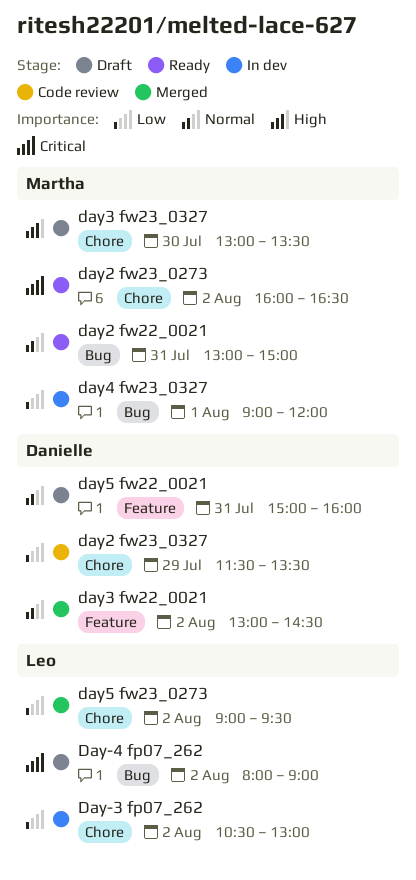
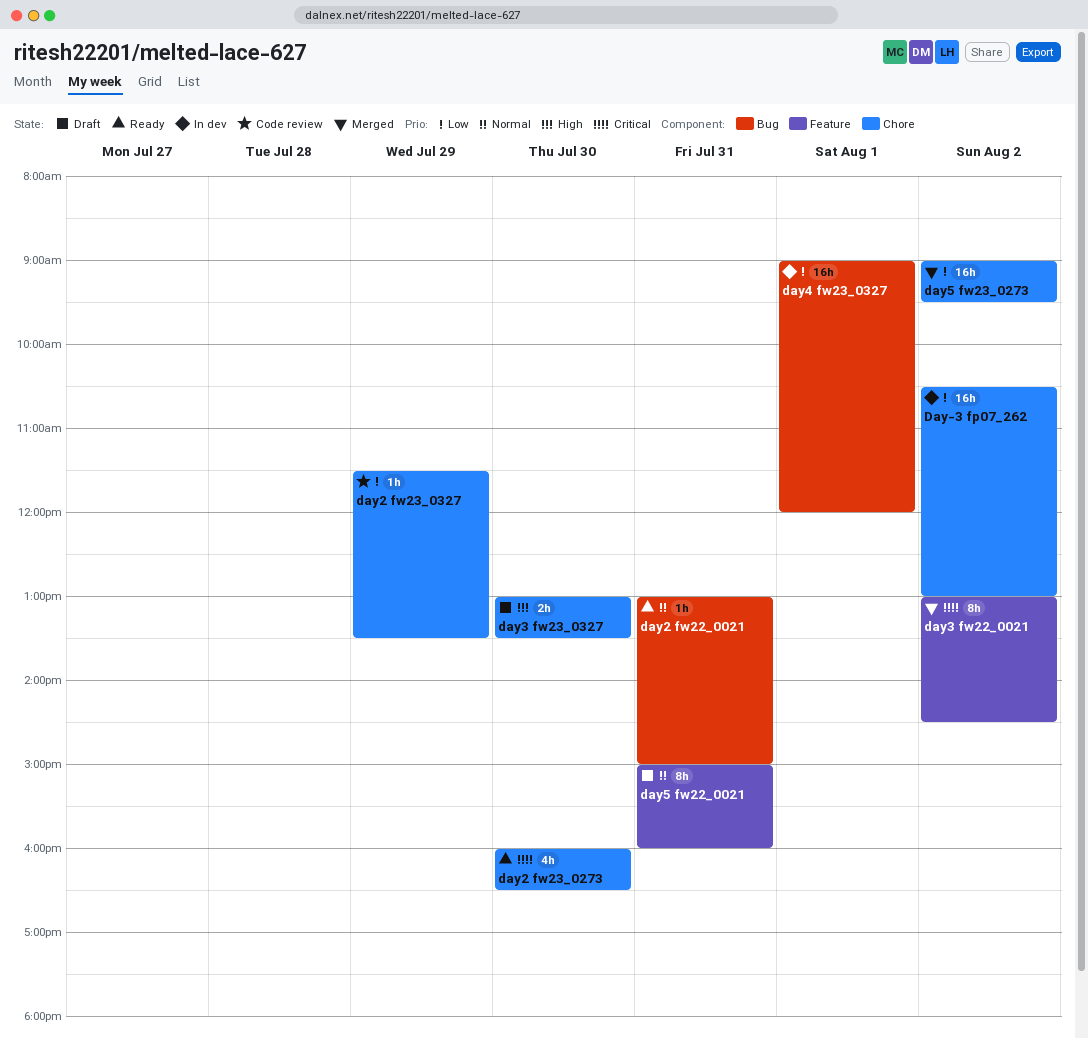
Day-4 fp07_262: present -> none
day2 fw23_0273, day: Aug 2 -> Jul 30
day3 fw22_0021, priority: Normal -> Critical

